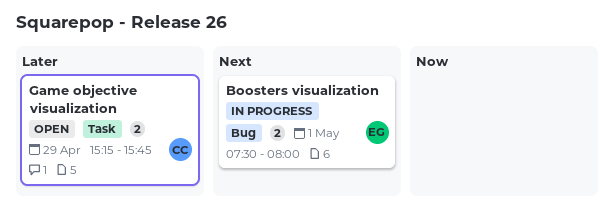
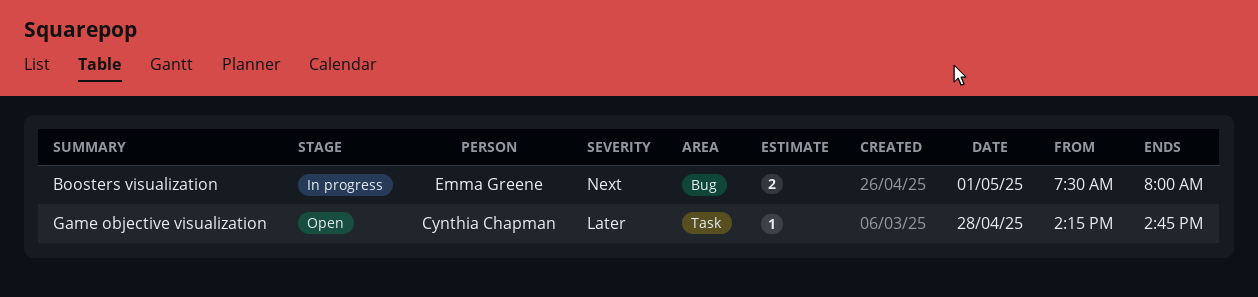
Game objective visualization, estimate: 2 -> 1
Game objective visualization, day: Apr 29 -> Apr 28
Game objective visualization, begins: 15:15 -> 14:15
Game objective visualization, ends: 15:45 -> 14:45

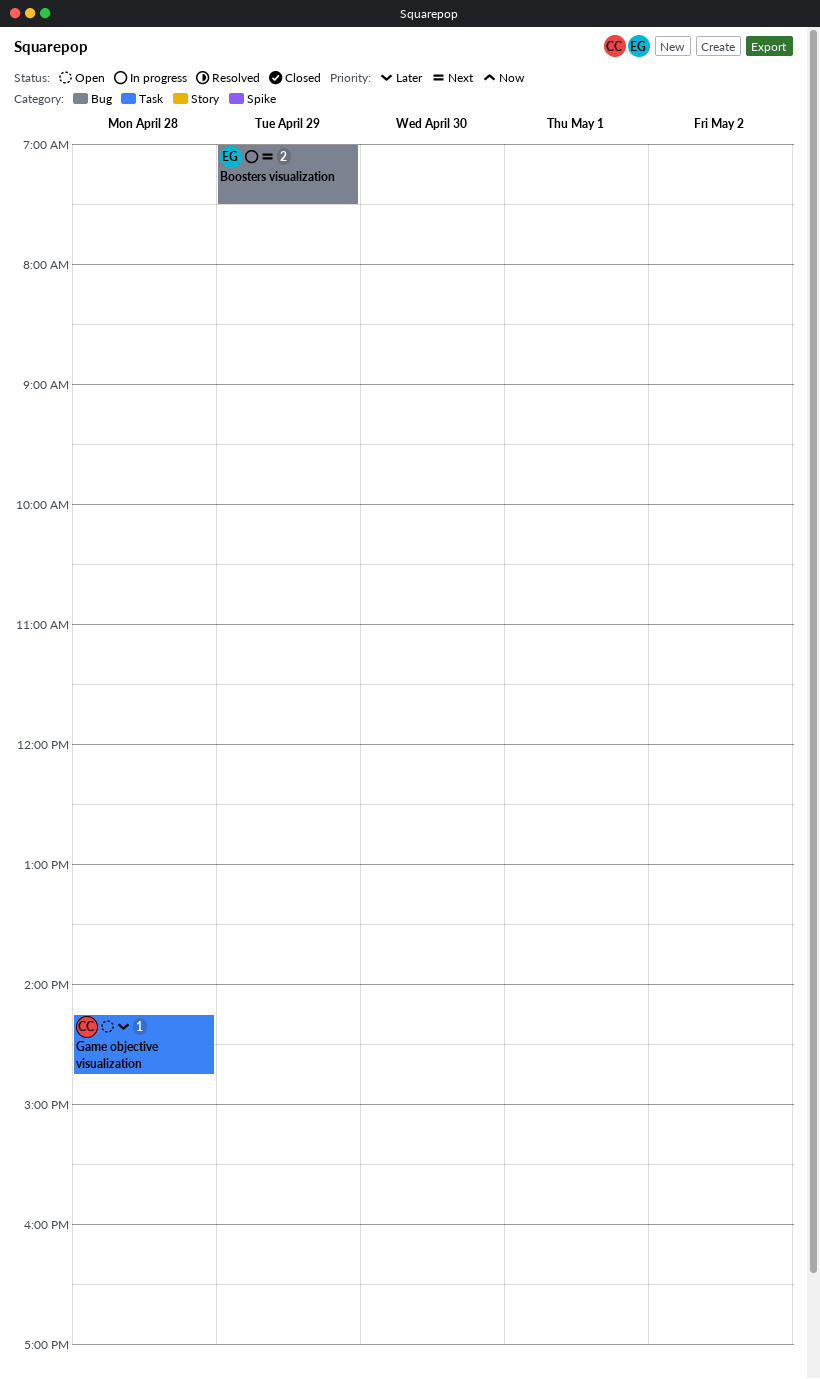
Boosters visualization, day: May 1 -> Apr 29
Boosters visualization, begins: 07:30 -> 07:00
Boosters visualization, ends: 08:00 -> 07:30

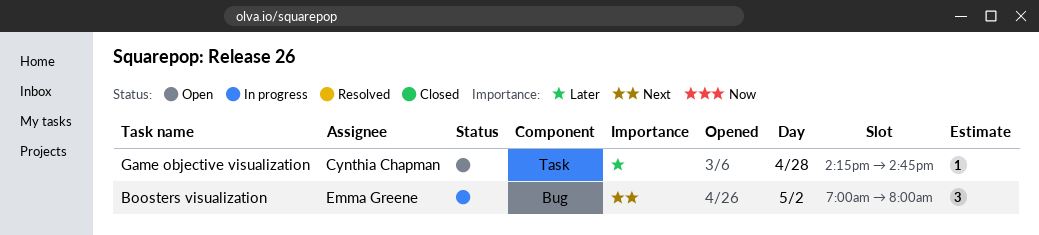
Boosters visualization, estimate: 2 -> 3
Boosters visualization, day: Apr 29 -> May 2
Boosters visualization, ends: 07:30 -> 08:00

